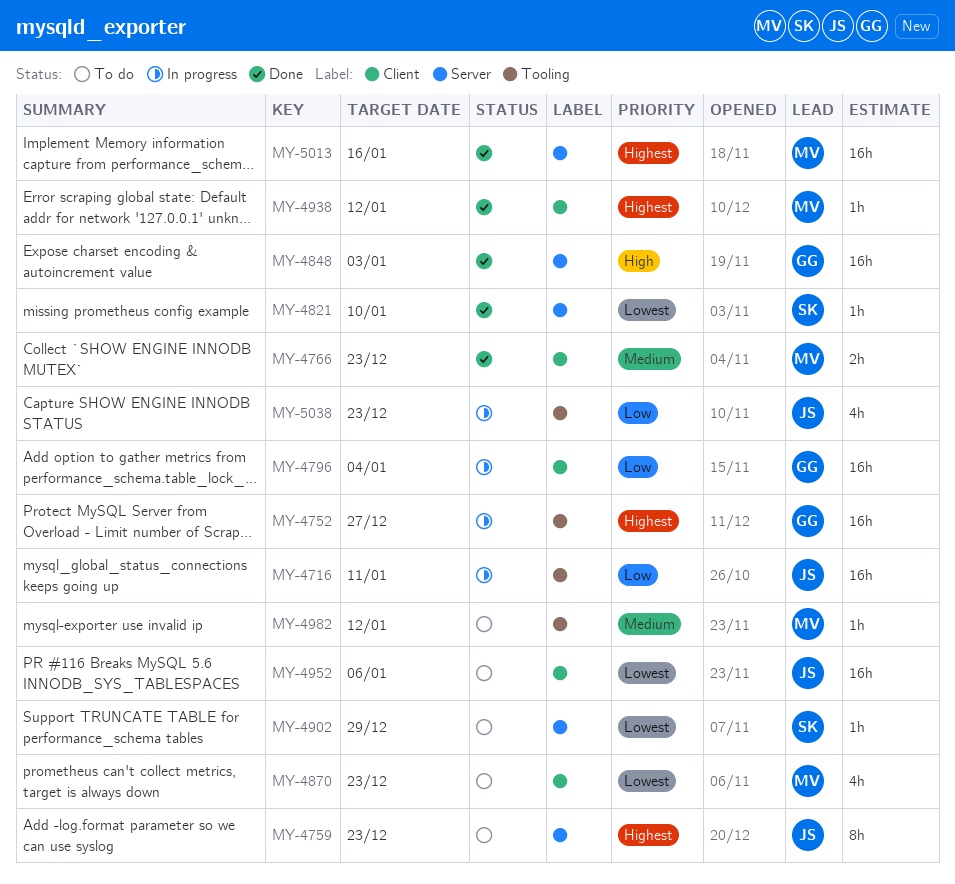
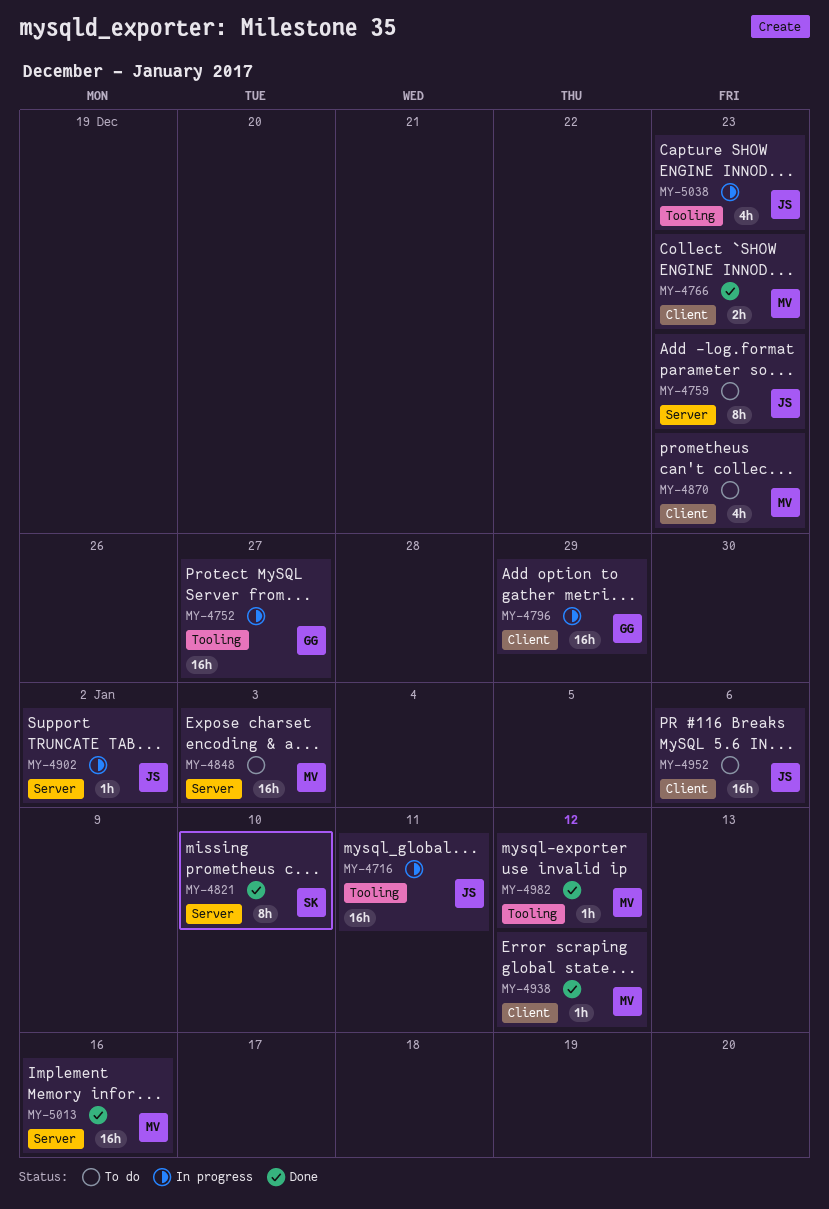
MY-4796, due: Jan 4 -> Dec 29
MY-4821, estimate: 1h -> 8h
MY-4848, status: Done -> To do
MY-4848, owner: GG -> MV
MY-4902, status: To do -> In progress
MY-4902, owner: SK -> JS
MY-4902, due: Dec 29 -> Jan 2
MY-4982, status: To do -> Done

